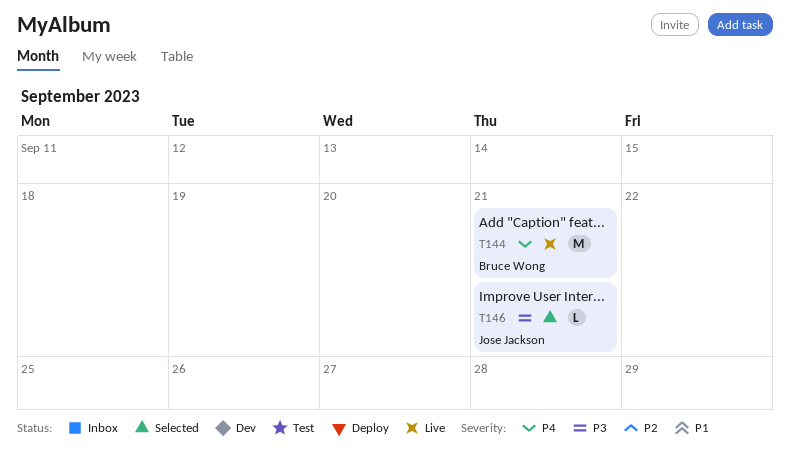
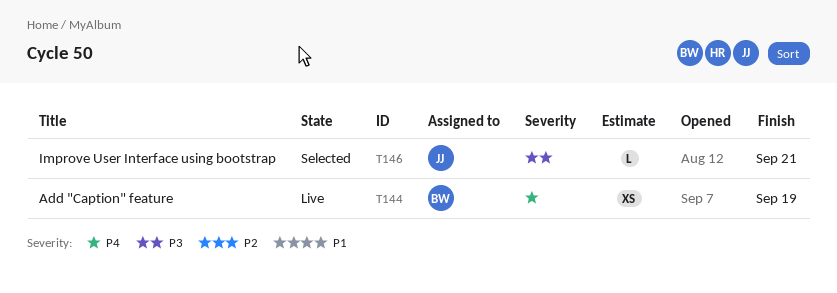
T144, estimate: M -> XS
T144, due: Sep 21 -> Sep 19

